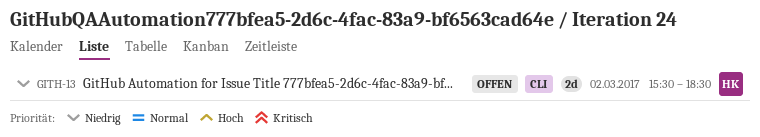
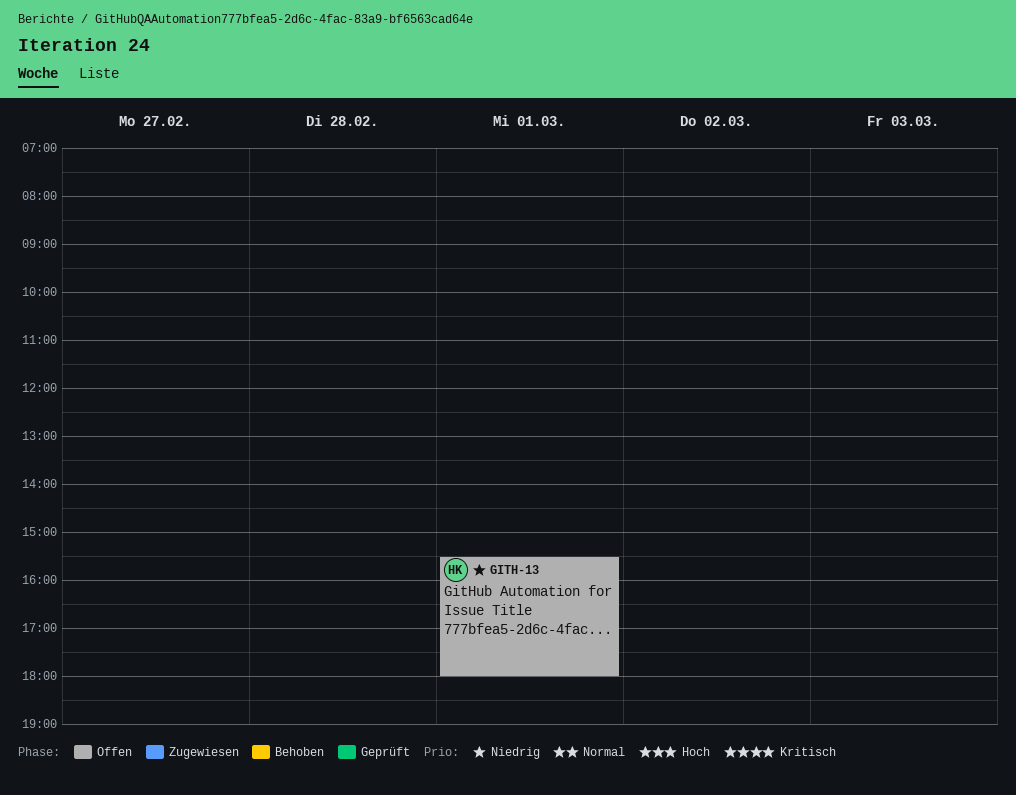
GITH-13, day: Mar 2 -> Mar 1
GITH-13, ends: 18:30 -> 18:00

